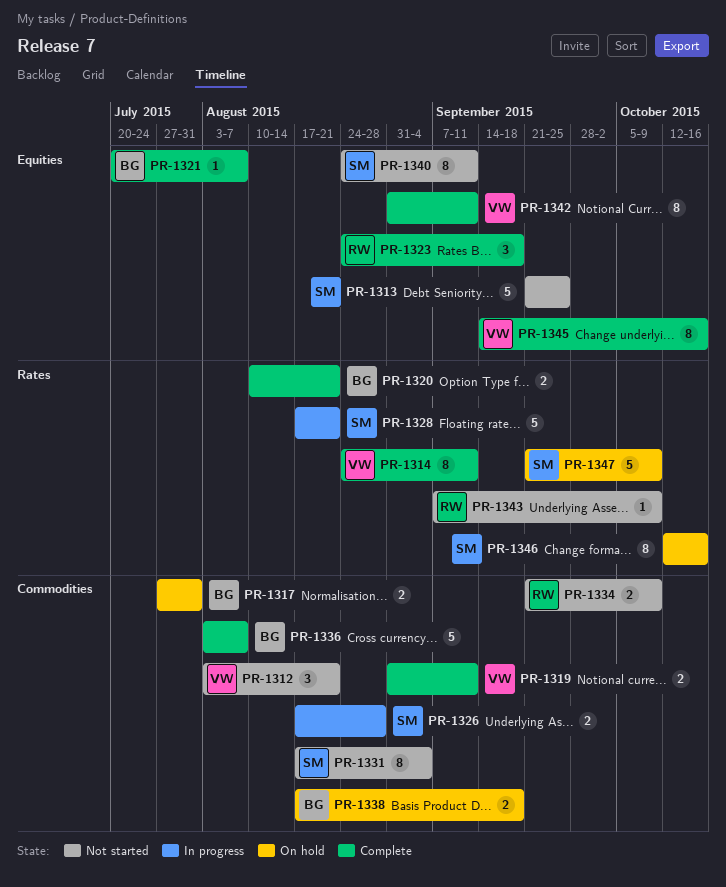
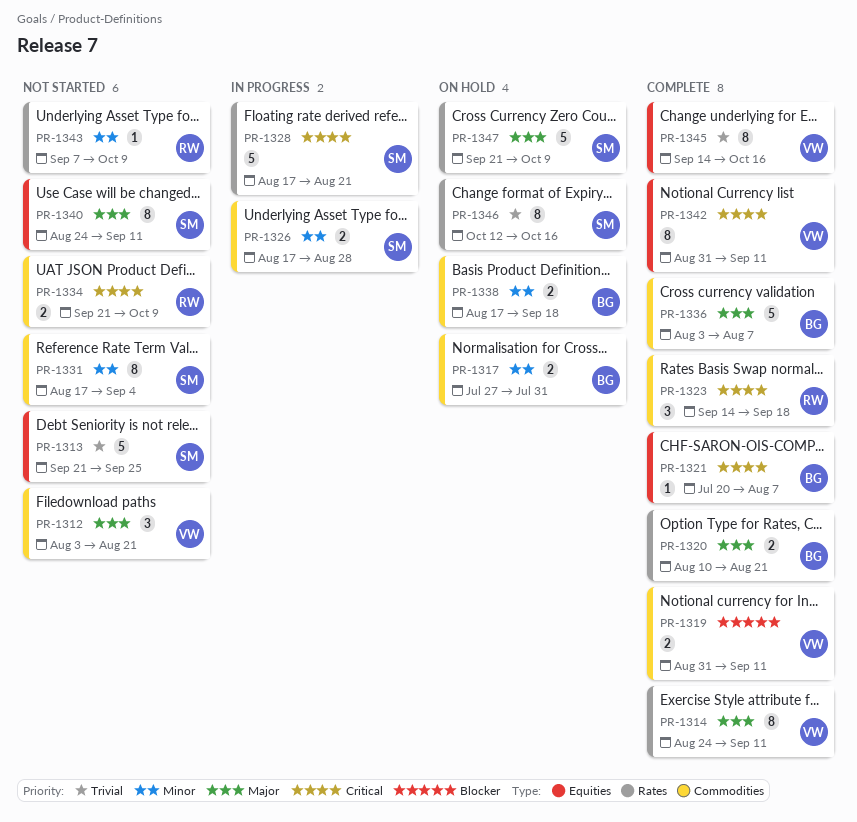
PR-1323, label: Equities -> Commodities
PR-1323, start: Aug 24 -> Sep 14

